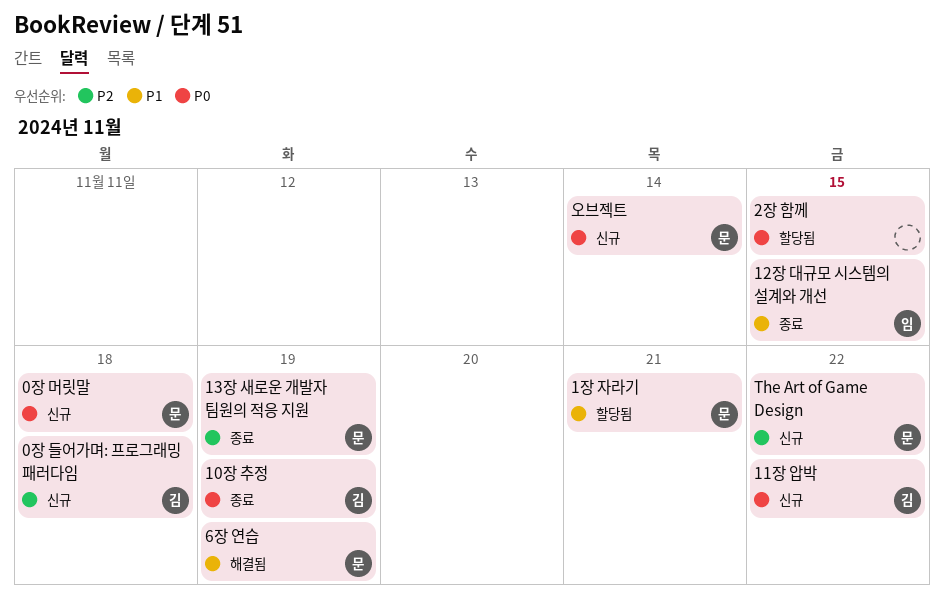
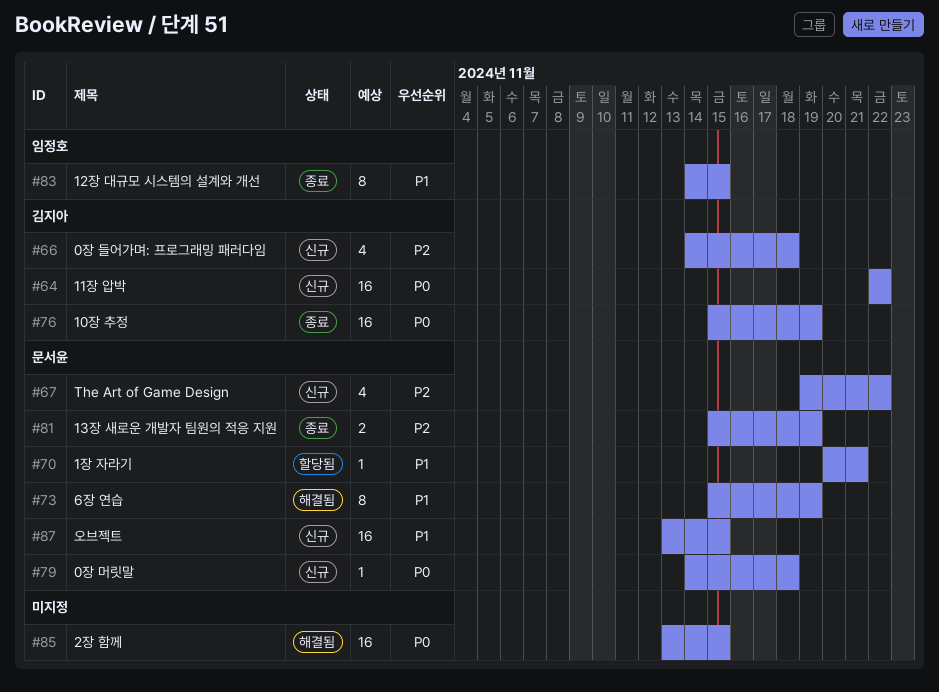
2장 함께, status: 할당됨 -> 해결됨
오브젝트, priority: P0 -> P1
오브젝트, due: Nov 14 -> Nov 15

